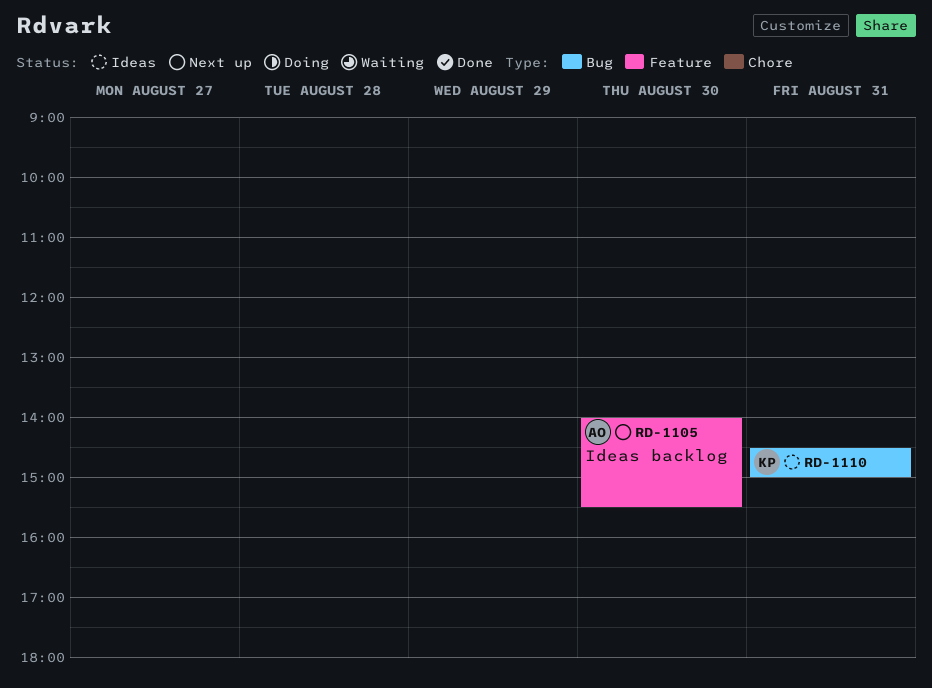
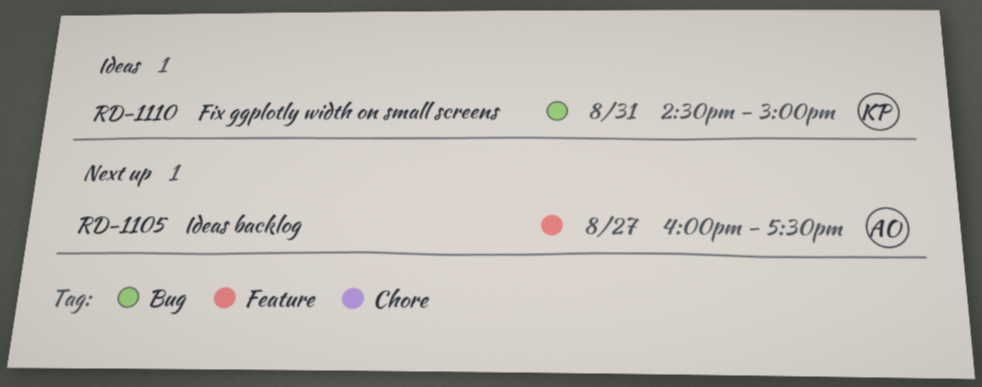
RD-1105, day: Aug 30 -> Aug 27
RD-1105, begins: 14:00 -> 16:00
RD-1105, ends: 15:30 -> 17:30

